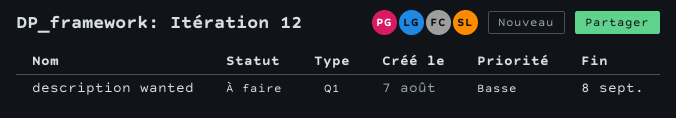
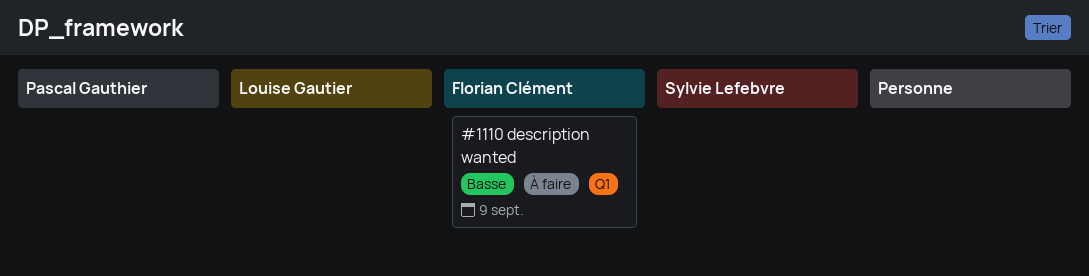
description wanted, due: Sep 8 -> Sep 9

